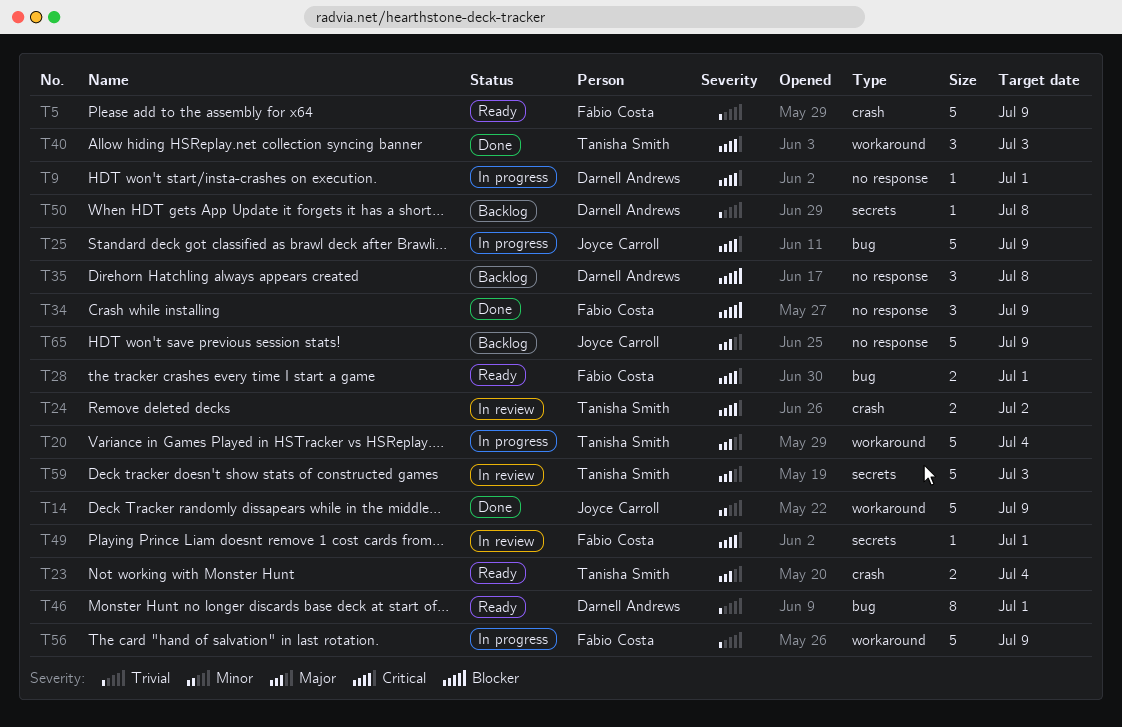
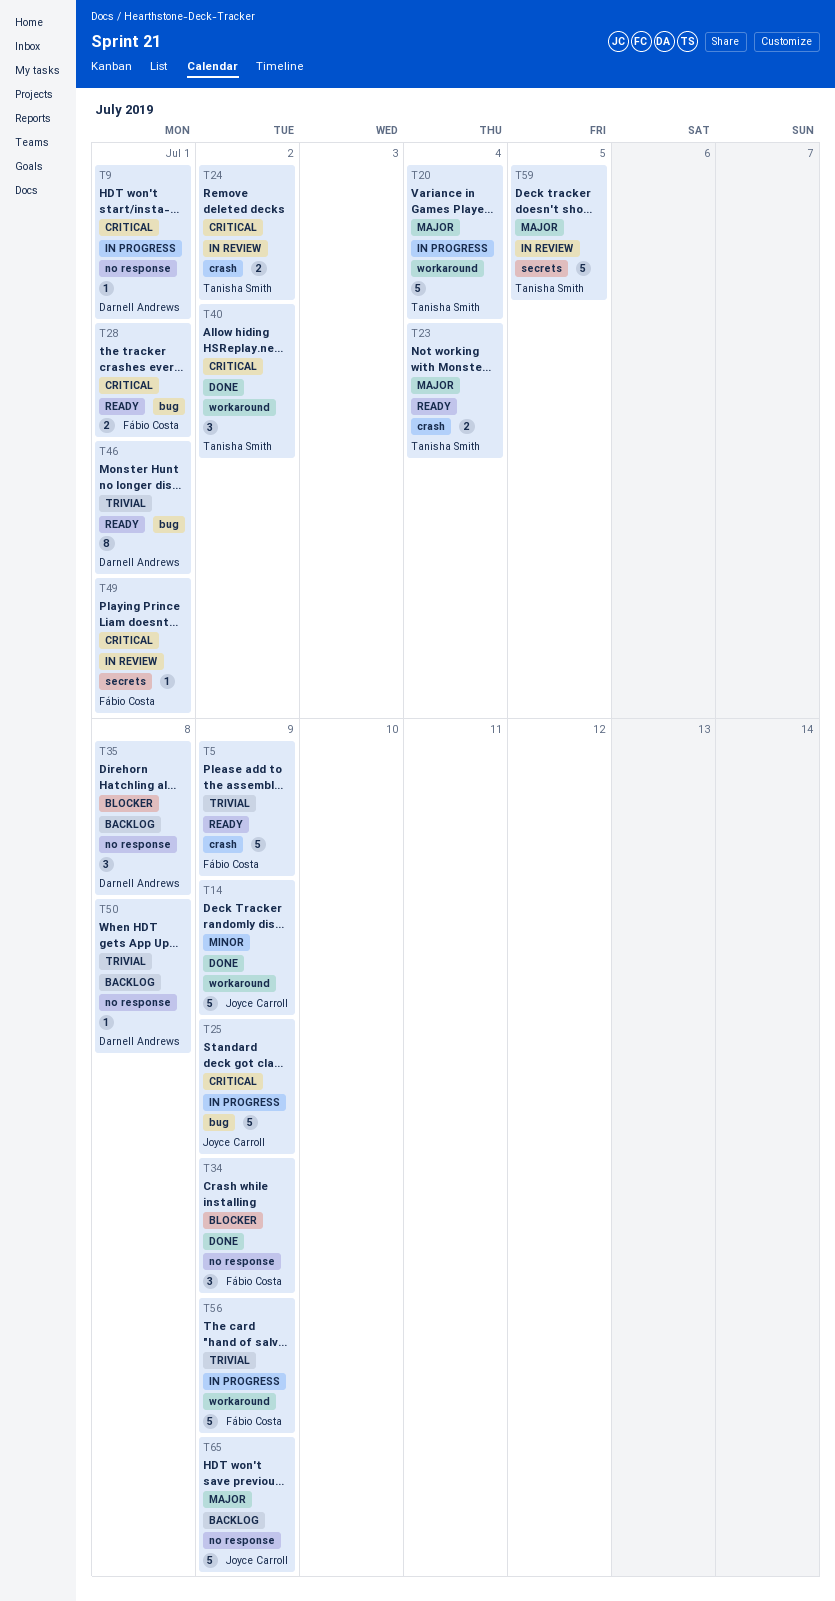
T40, due: Jul 3 -> Jul 2
T50, label: secrets -> no response
T59, due: Jul 3 -> Jul 5

